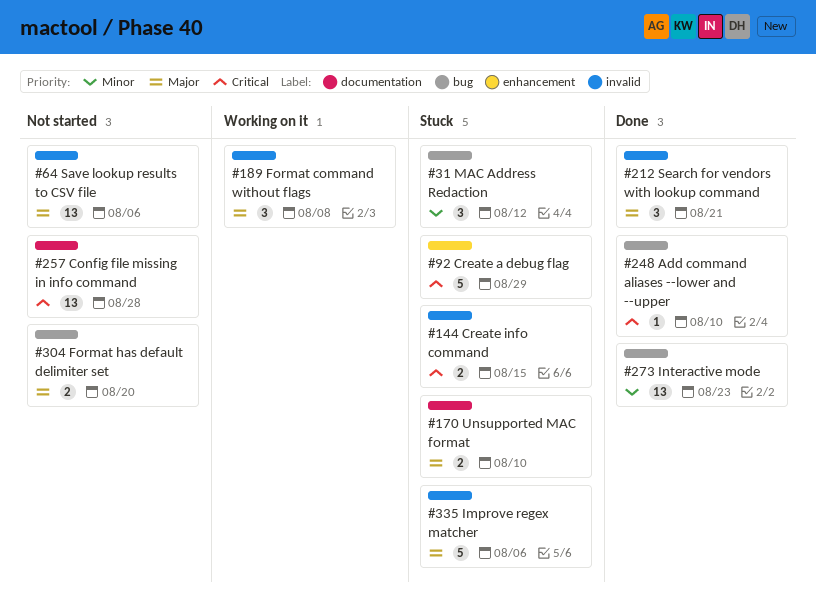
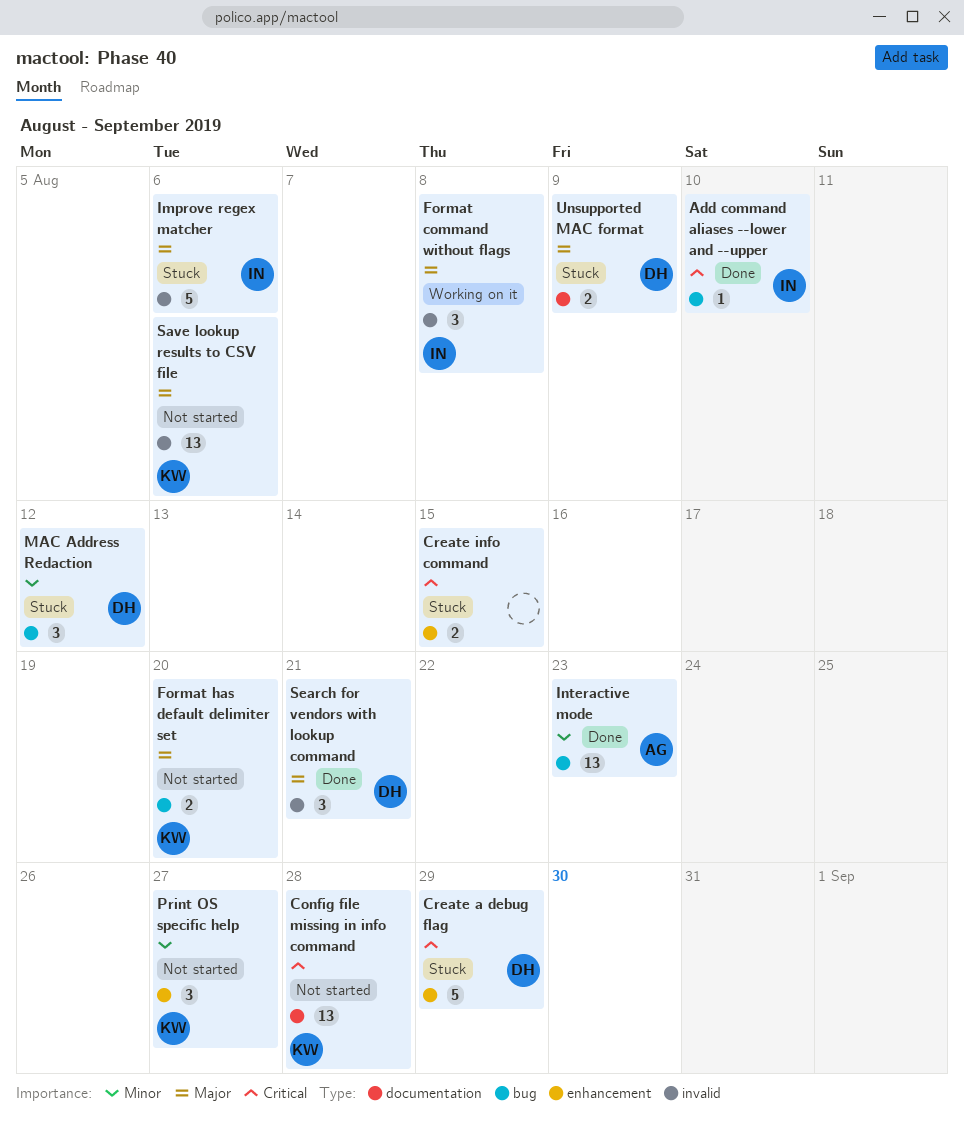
Create info command, label: invalid -> enhancement
Print OS specific help: none -> present
Unsupported MAC format, due: Aug 10 -> Aug 9

